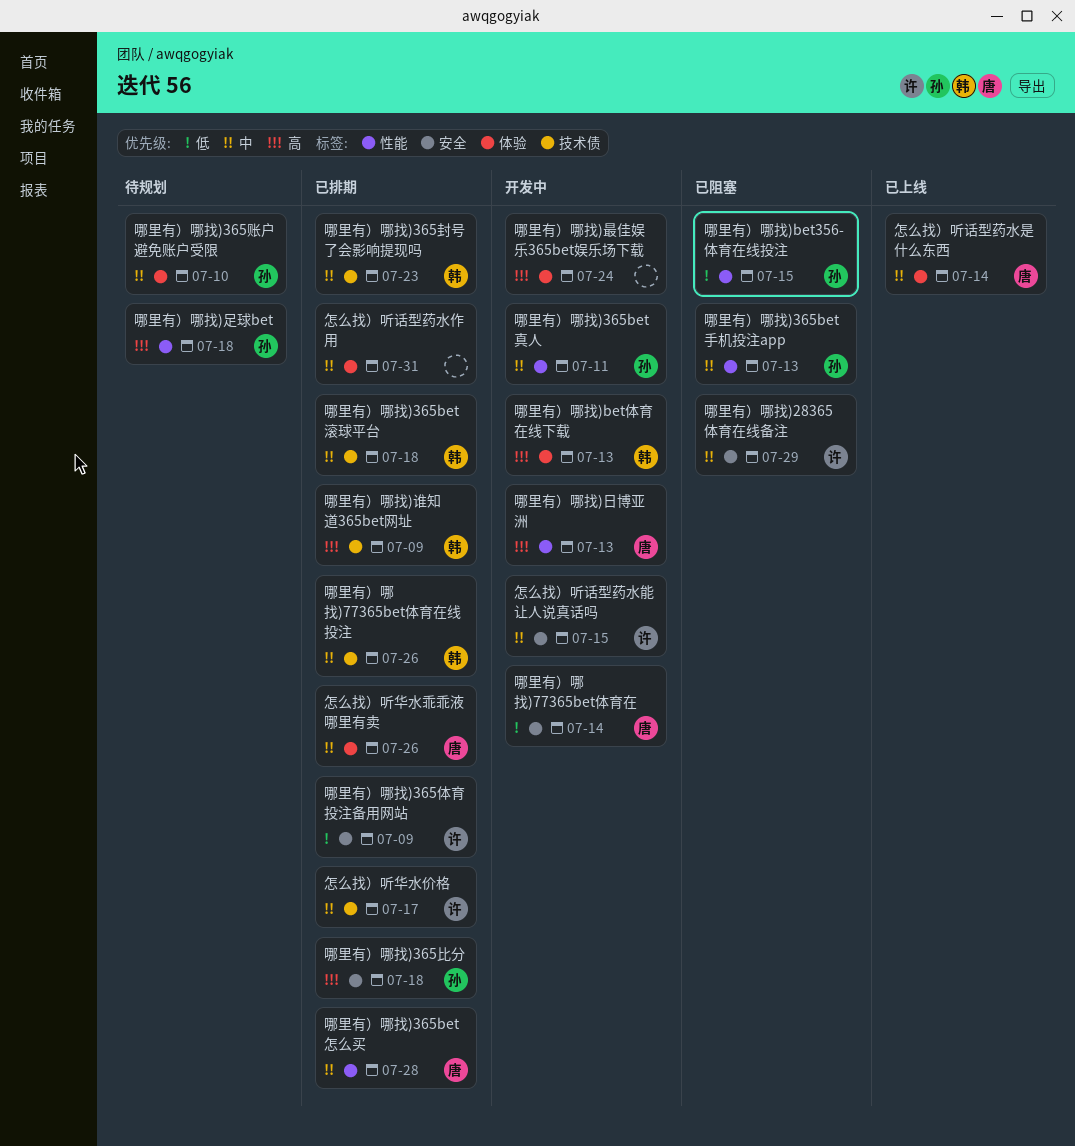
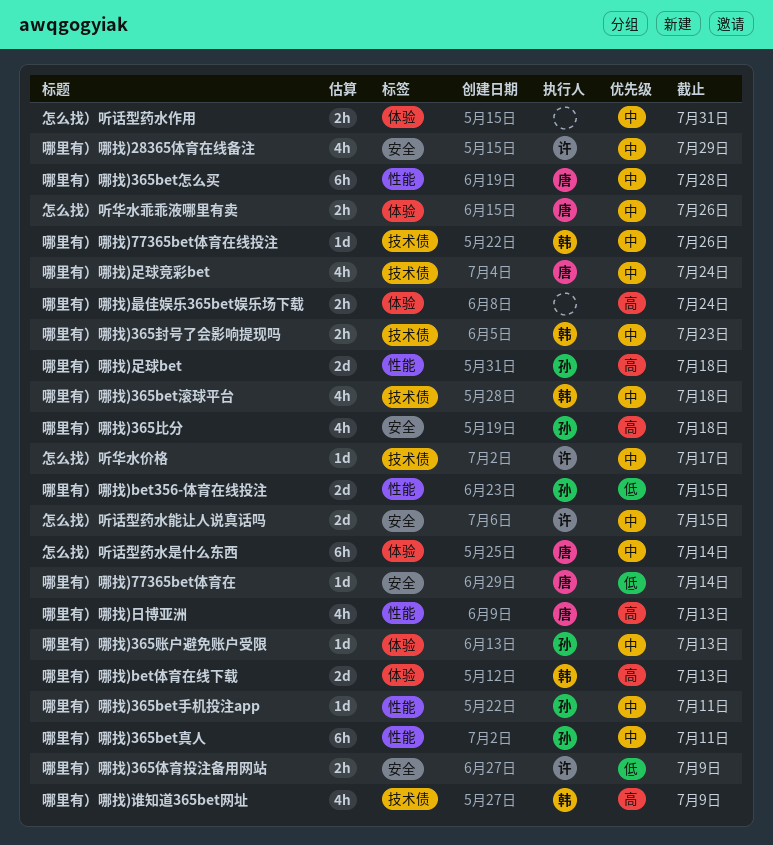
哪里有）哪找)365bet手机投注app, due: Jul 13 -> Jul 11
哪里有）哪找)365账户避免账户受限, due: Jul 10 -> Jul 13
哪里有）哪找)足球竞彩bet: none -> present

